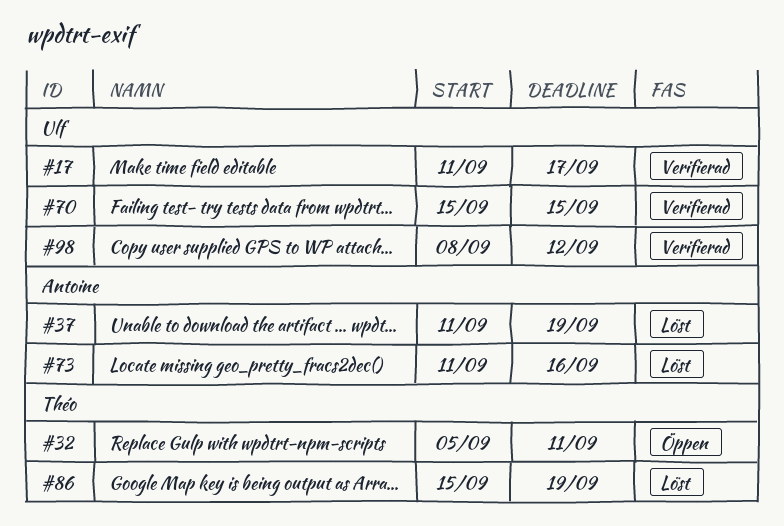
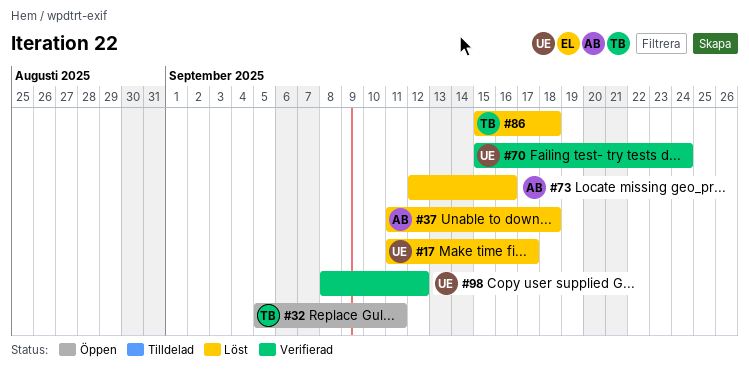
#17, status: Verifierad -> Löst
#37, due: Sep 19 -> Sep 18
#70, due: Sep 15 -> Sep 24
#73, start: Sep 11 -> Sep 12
#86, due: Sep 19 -> Sep 18

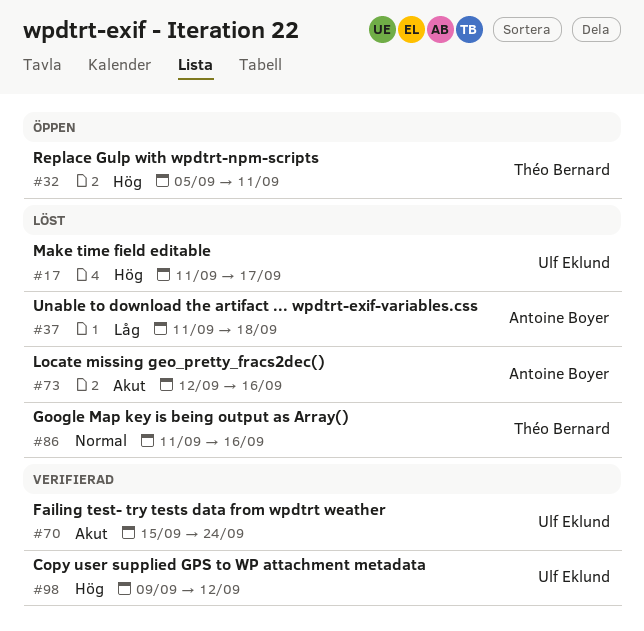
#86, start: Sep 15 -> Sep 11
#86, due: Sep 18 -> Sep 16
#98, start: Sep 8 -> Sep 9

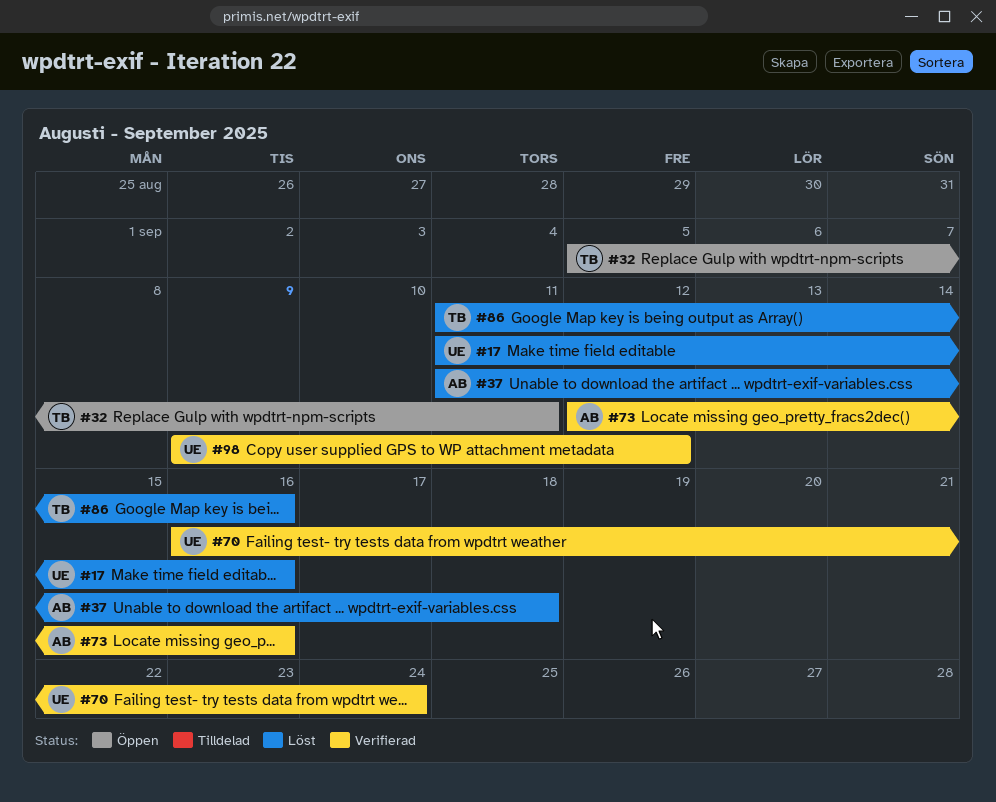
#17, due: Sep 17 -> Sep 16
#70, start: Sep 15 -> Sep 16
#73, status: Löst -> Verifierad

